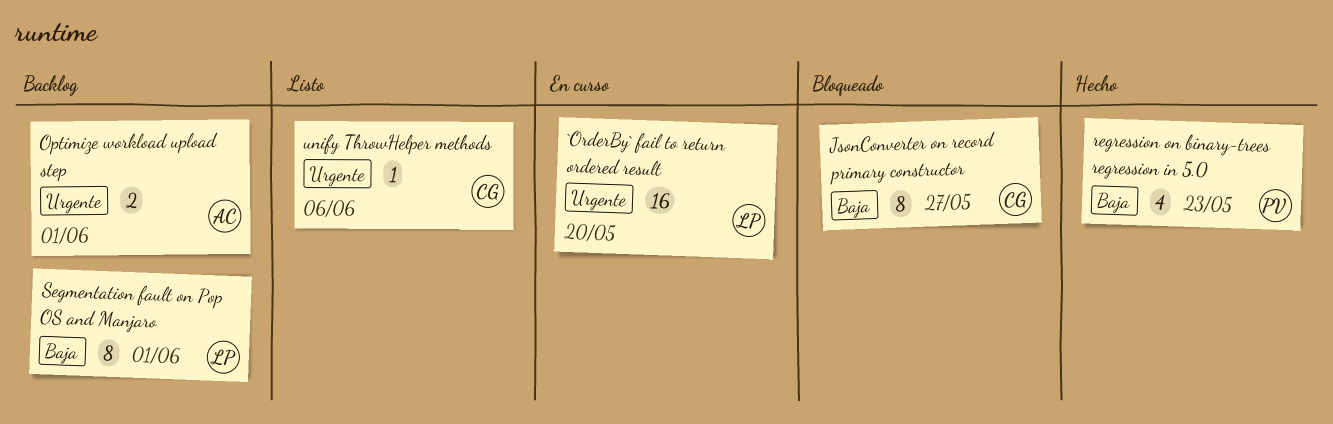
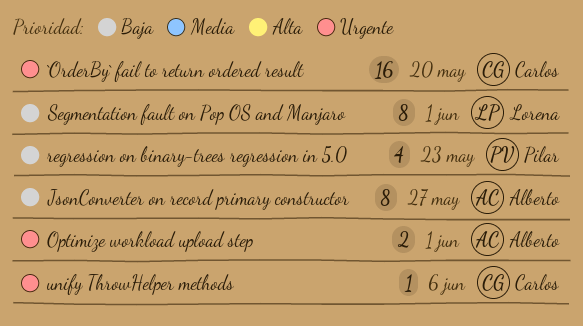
`OrderBy` fail to return ordered result, owner: Lorena -> Carlos
JsonConverter on record primary constructor, owner: Carlos -> Alberto

